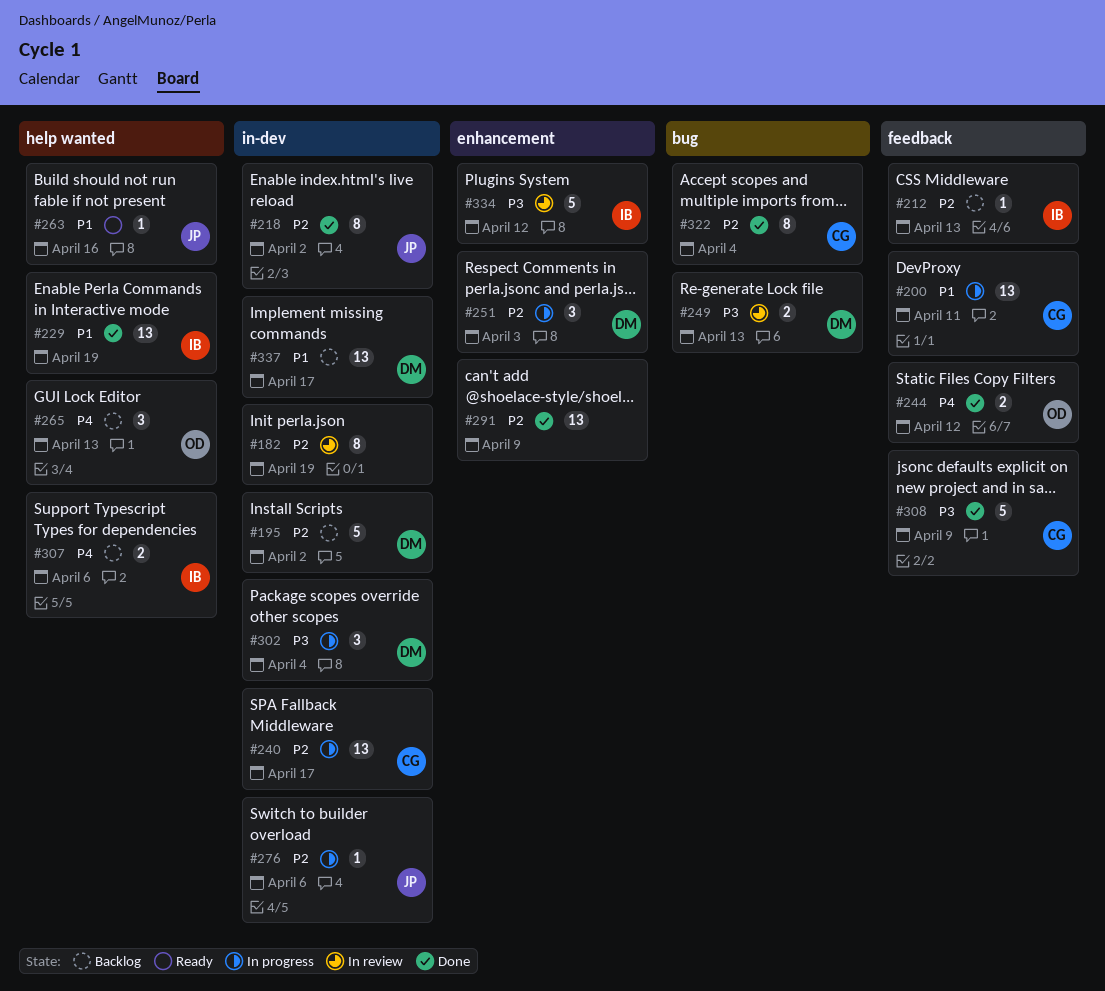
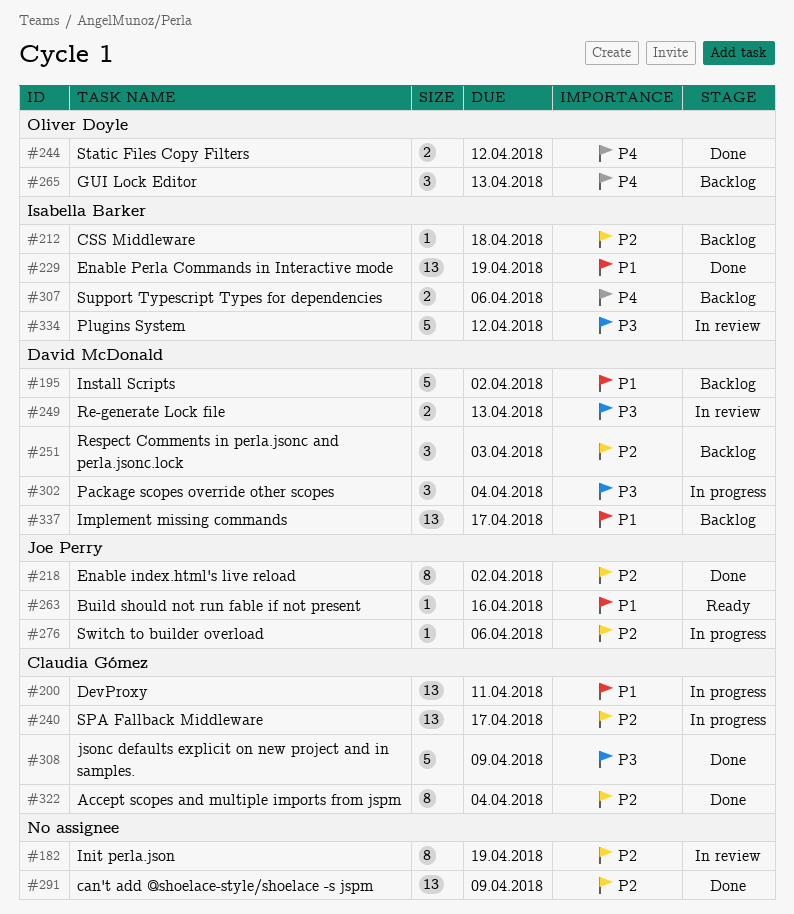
#195, priority: P2 -> P1
#212, due: Apr 13 -> Apr 18
#251, status: In progress -> Backlog

